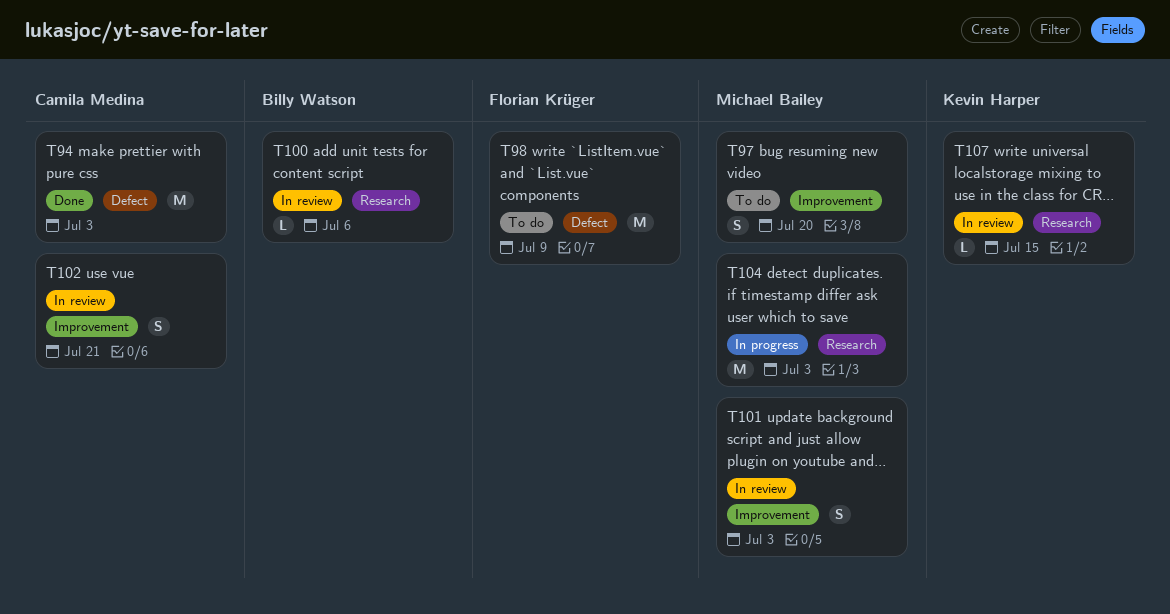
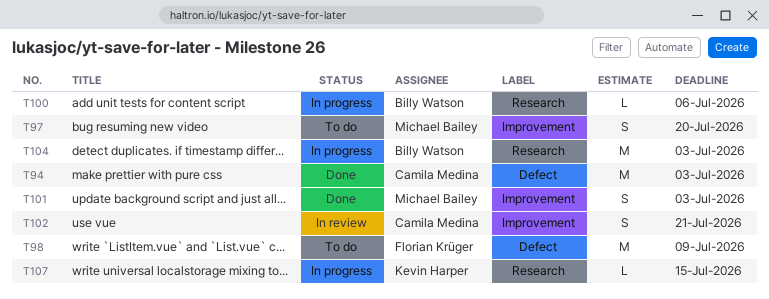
T100, status: In review -> In progress
T101, status: In review -> Done
T104, owner: Michael Bailey -> Billy Watson
T107, status: In review -> In progress

